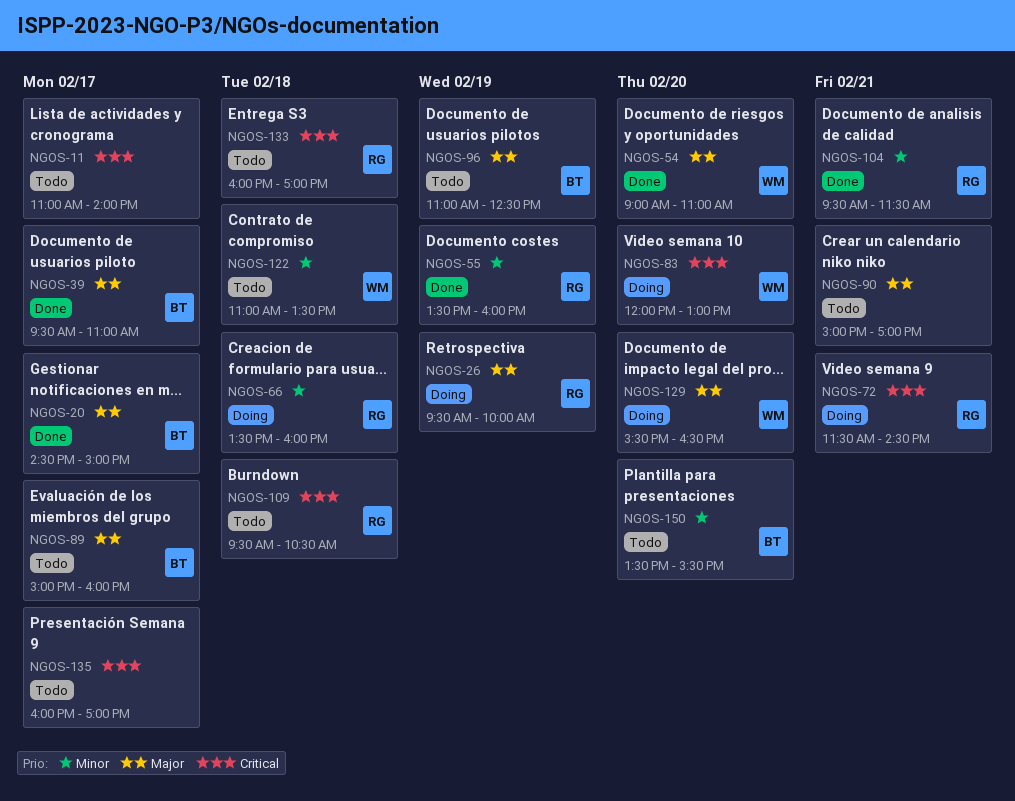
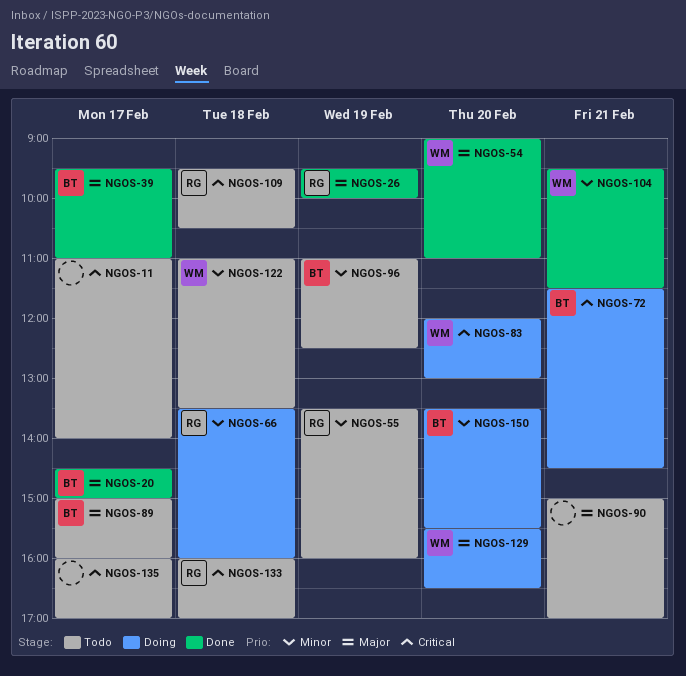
NGOS-26, status: Doing -> Done
NGOS-55, status: Done -> Todo
NGOS-72, owner: RG -> BT
NGOS-96, priority: Major -> Minor
NGOS-104, owner: RG -> WM
NGOS-150, status: Todo -> Doing

